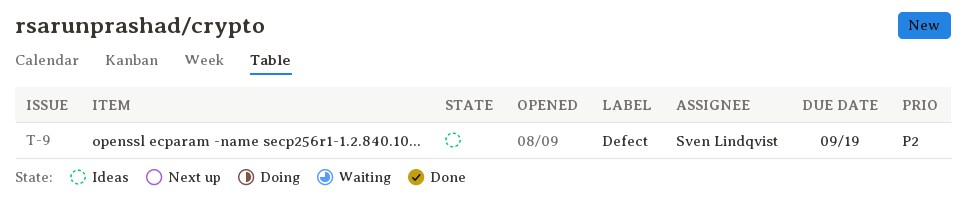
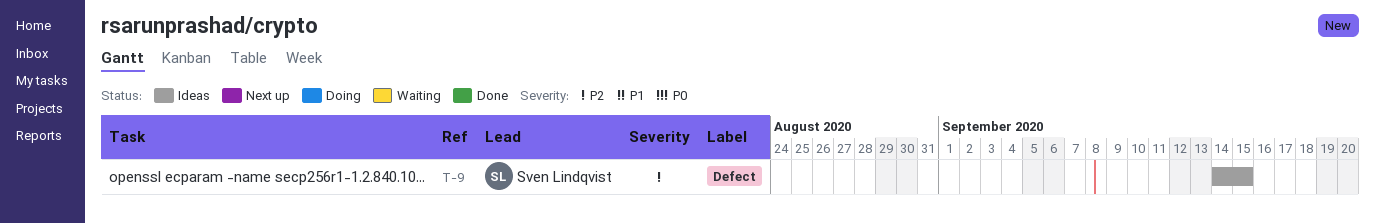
T-9, due: Sep 19 -> Sep 15

